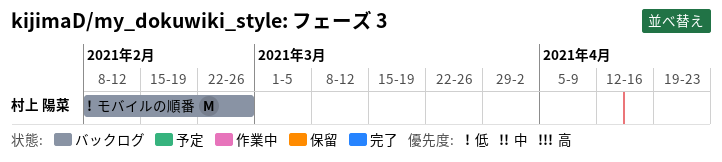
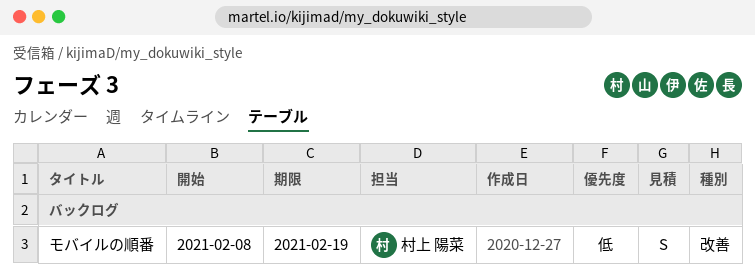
モバイルの順番, estimate: M -> S
モバイルの順番, due: Feb 26 -> Feb 19

